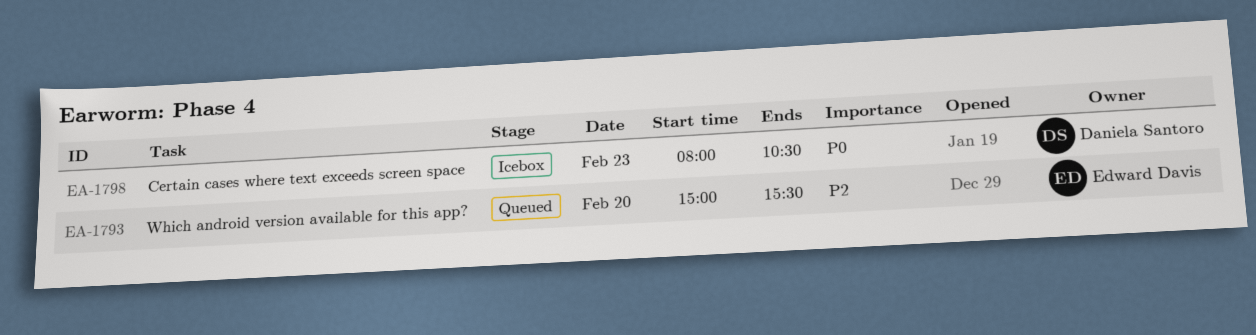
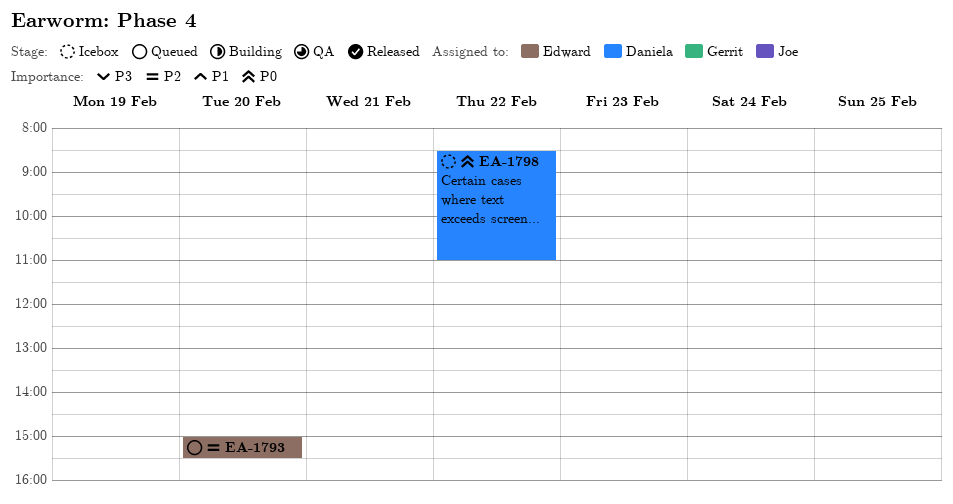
EA-1798, day: Feb 23 -> Feb 22
EA-1798, begins: 08:00 -> 08:30
EA-1798, ends: 10:30 -> 11:00

